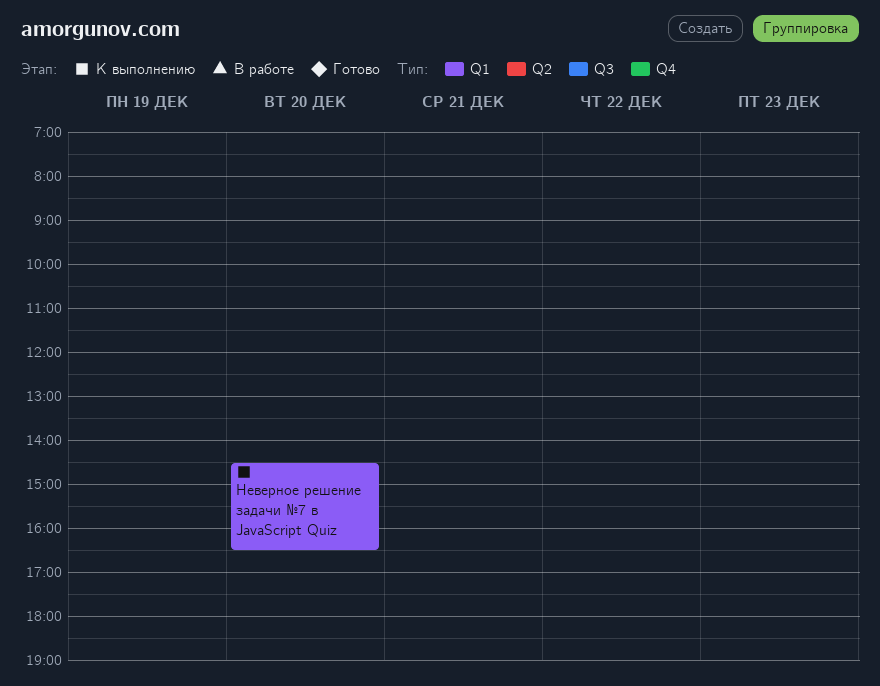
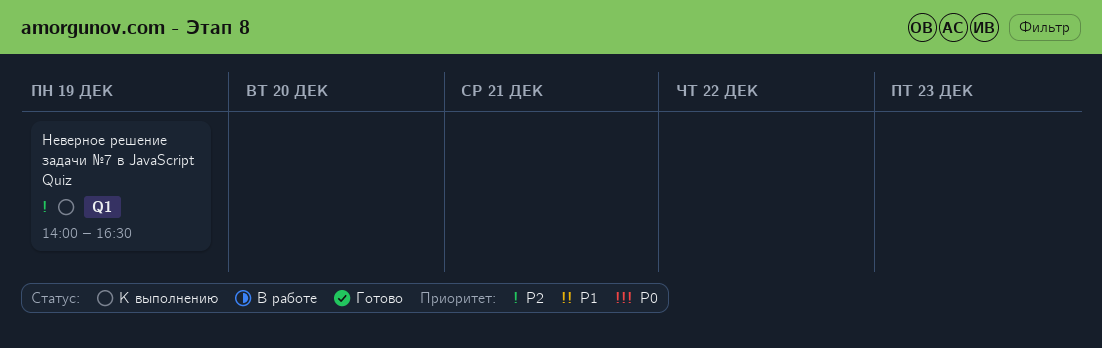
Неверное решение задачи №7 в JavaScript Quiz, day: Dec 20 -> Dec 19
Неверное решение задачи №7 в JavaScript Quiz, begins: 14:30 -> 14:00

